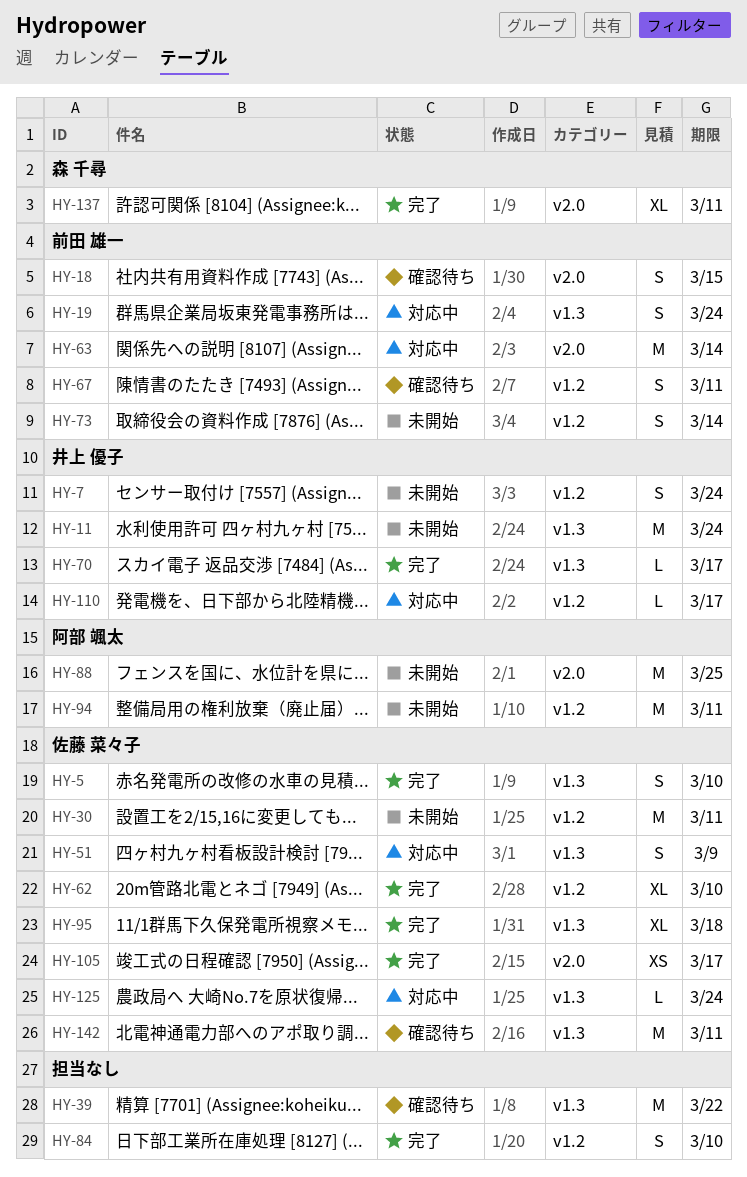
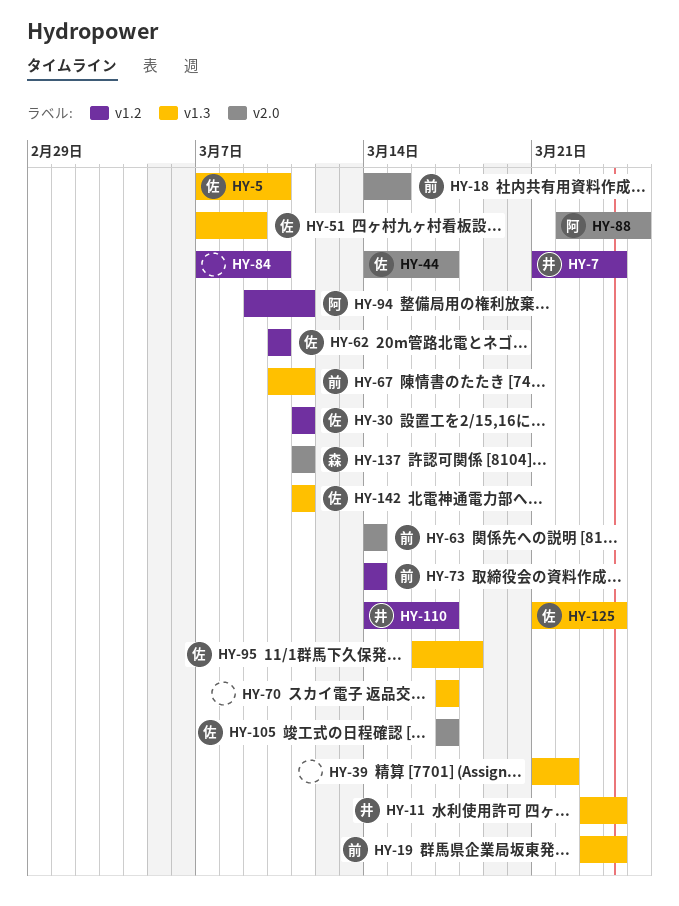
HY-44: none -> present
HY-67, label: v1.2 -> v1.3
HY-70, owner: 井上 優子 -> none

